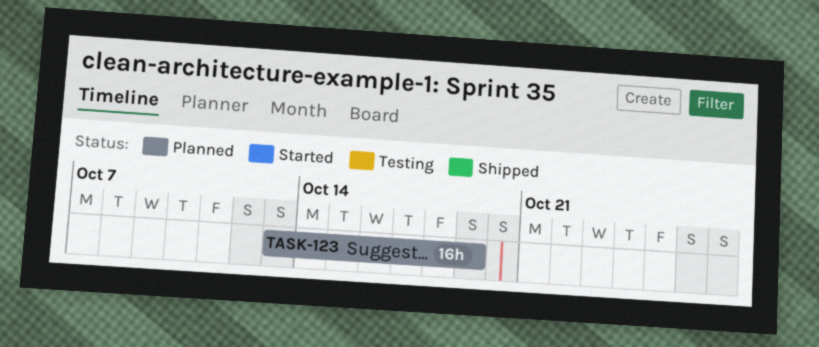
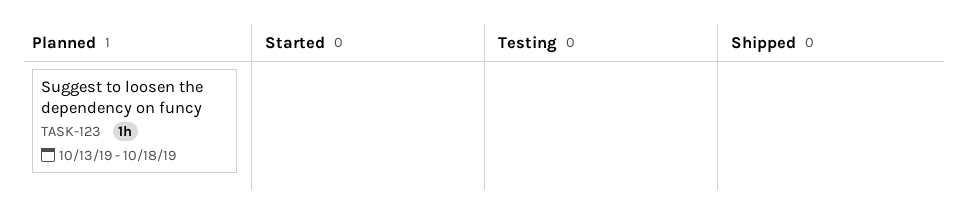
TASK-123, estimate: 16h -> 1h
TASK-123, due: Oct 19 -> Oct 18

